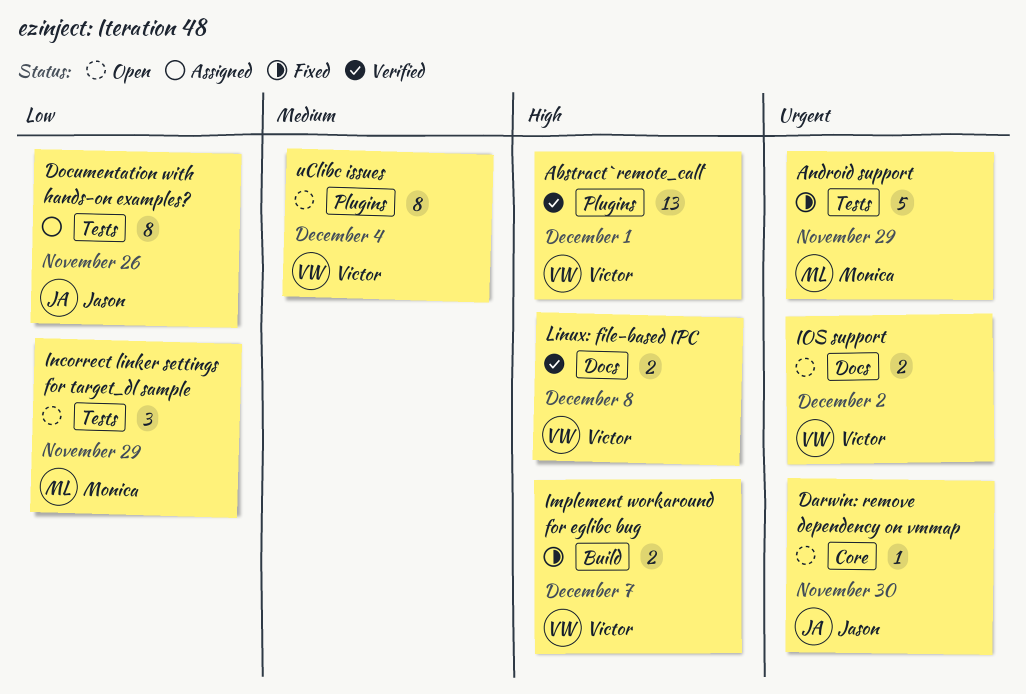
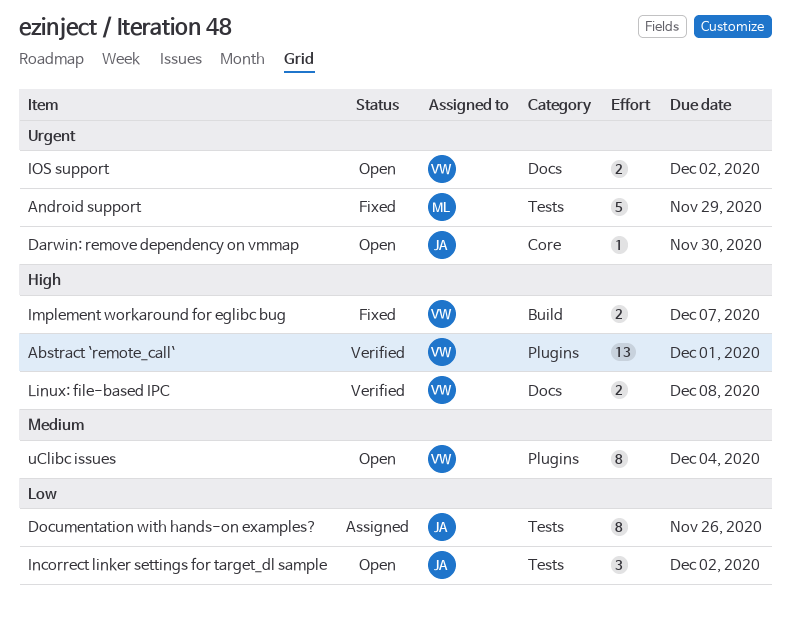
Incorrect linker settings for target_dl sample, owner: Monica -> Jason
Incorrect linker settings for target_dl sample, due: Nov 29 -> Dec 2

